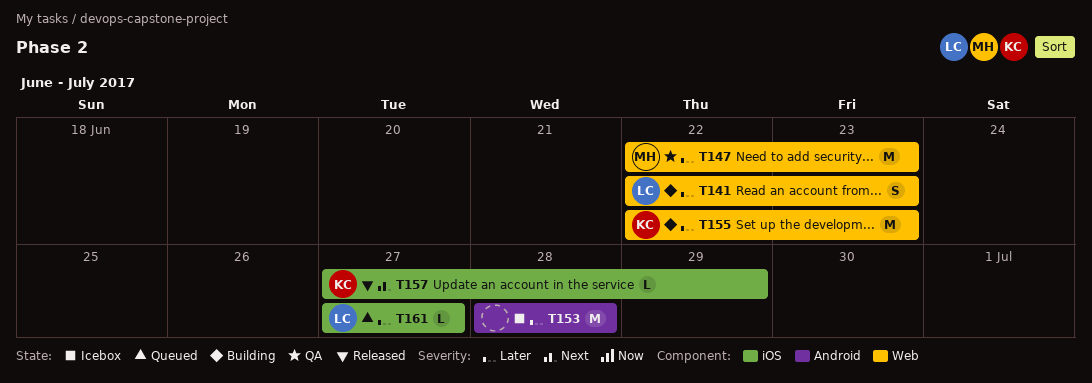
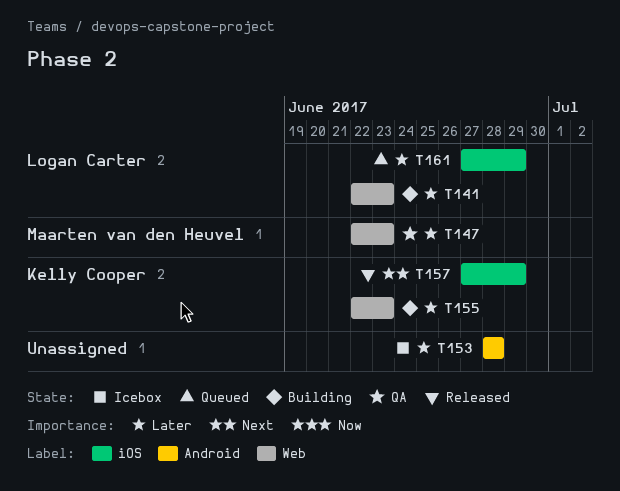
T161, due: Jun 27 -> Jun 29

